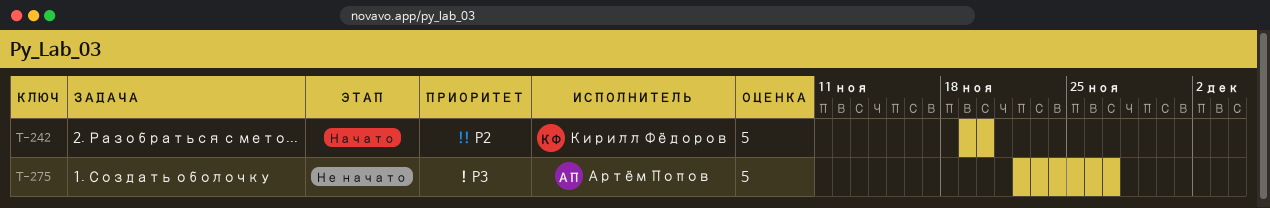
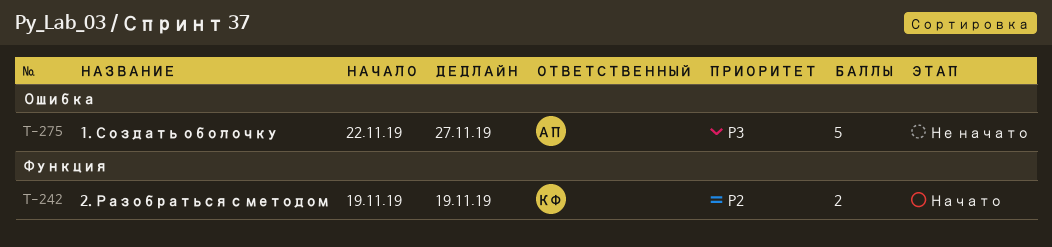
T-242, estimate: 5 -> 2
T-242, due: Nov 20 -> Nov 19

